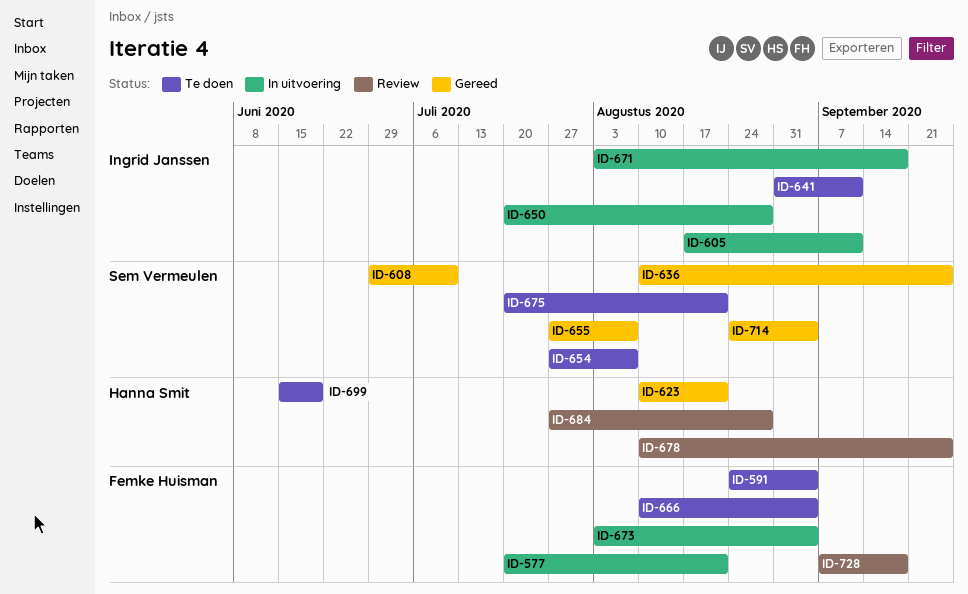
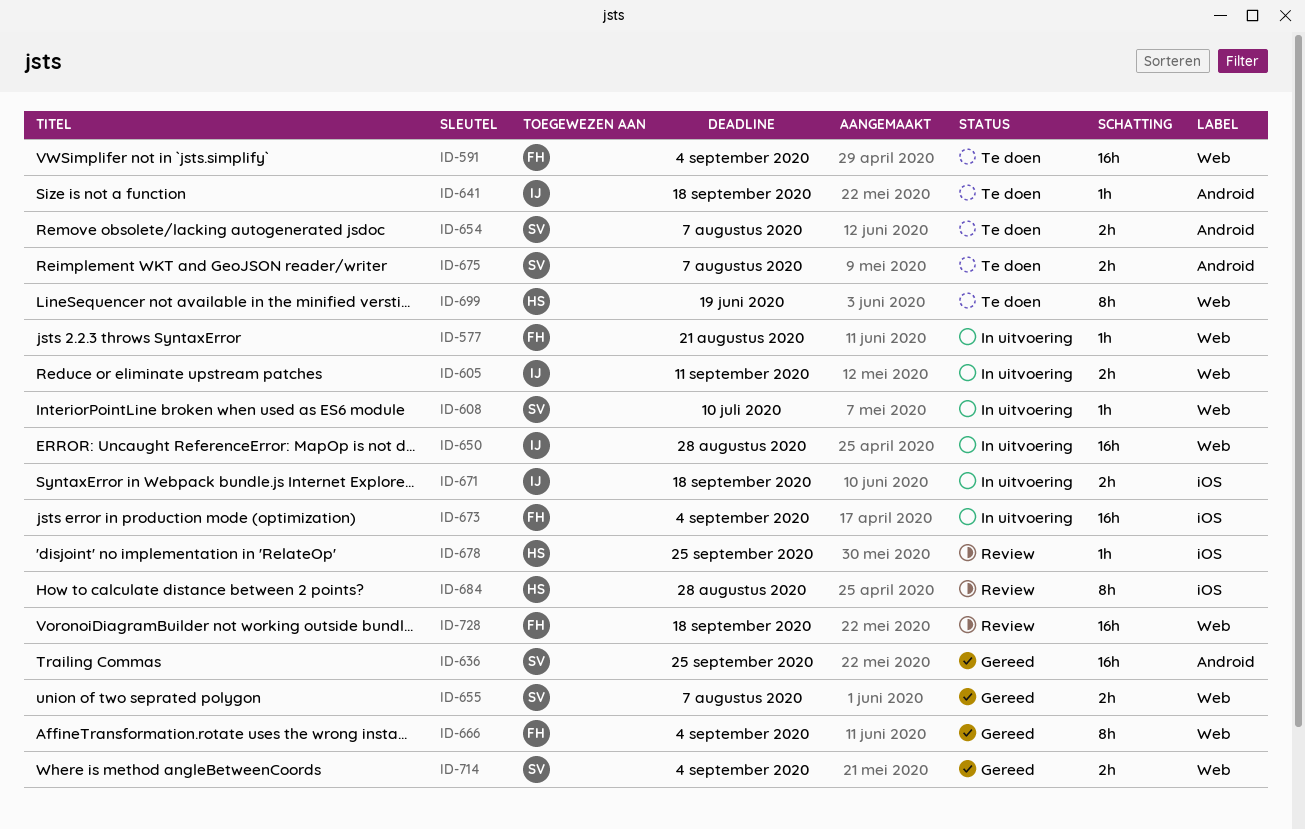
ID-608, status: Gereed -> In uitvoering
ID-623: present -> none
ID-641, due: Sep 11 -> Sep 18
ID-666, status: Te doen -> Gereed
ID-675, due: Aug 21 -> Aug 7

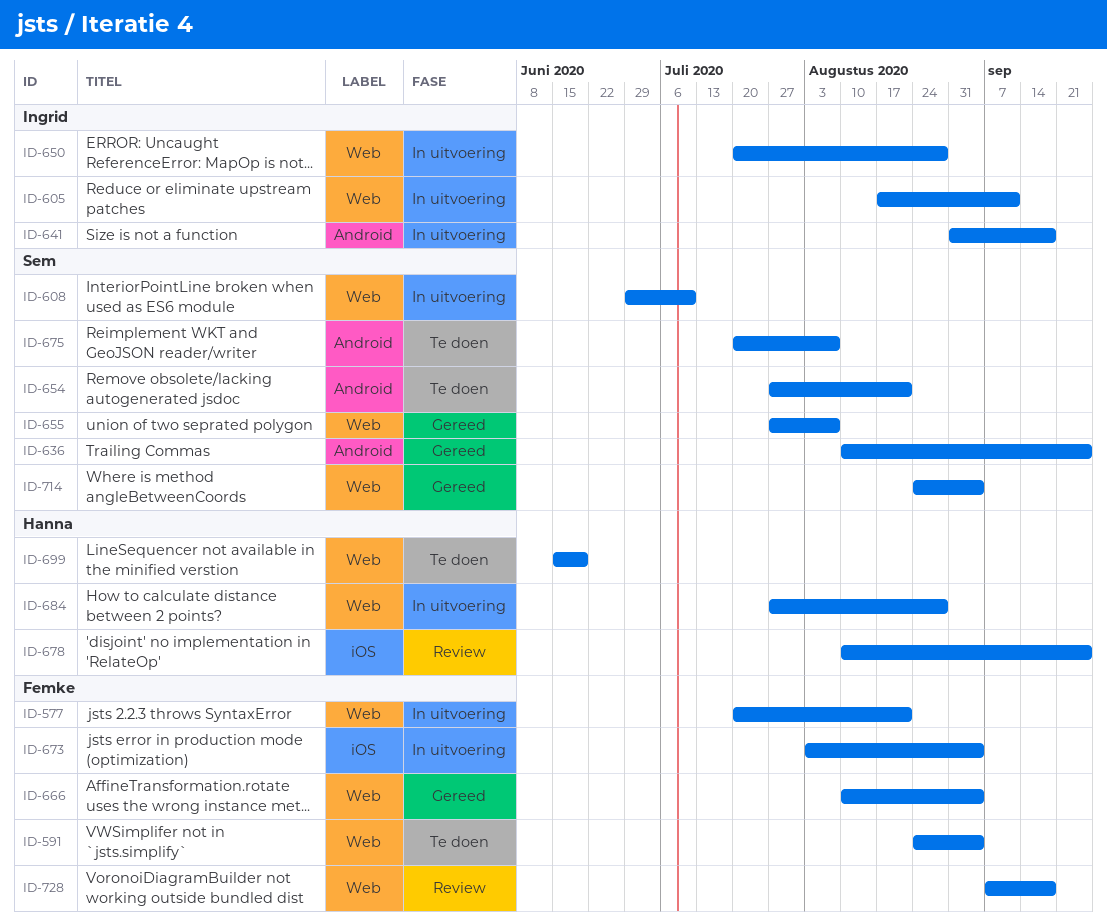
ID-641, status: Te doen -> In uitvoering
ID-654, due: Aug 7 -> Aug 21
ID-671: present -> none
ID-684, status: Review -> In uitvoering
ID-684, label: iOS -> Web

